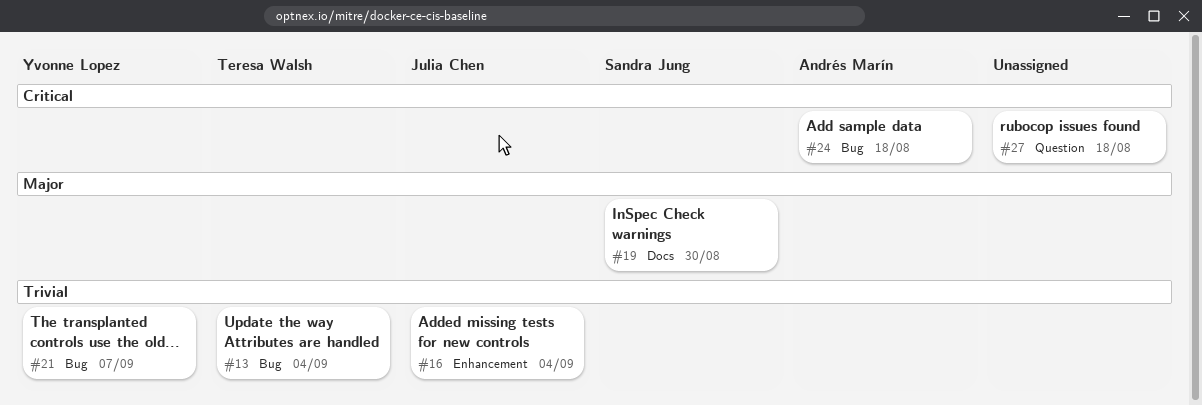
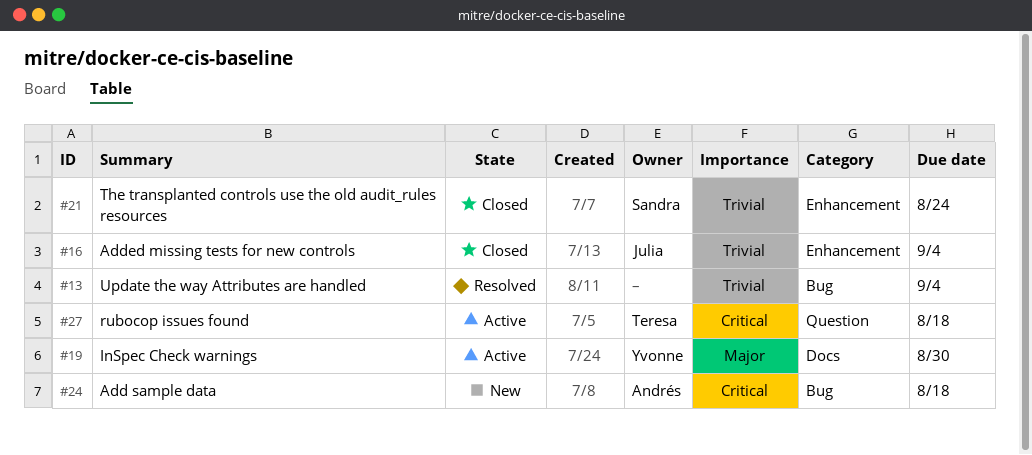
#13, owner: Teresa Walsh -> none
#19, owner: Sandra Jung -> Yvonne Lopez
#21, owner: Yvonne Lopez -> Sandra Jung
#21, label: Bug -> Enhancement
#21, due: Sep 7 -> Aug 24
#27, owner: none -> Teresa Walsh

